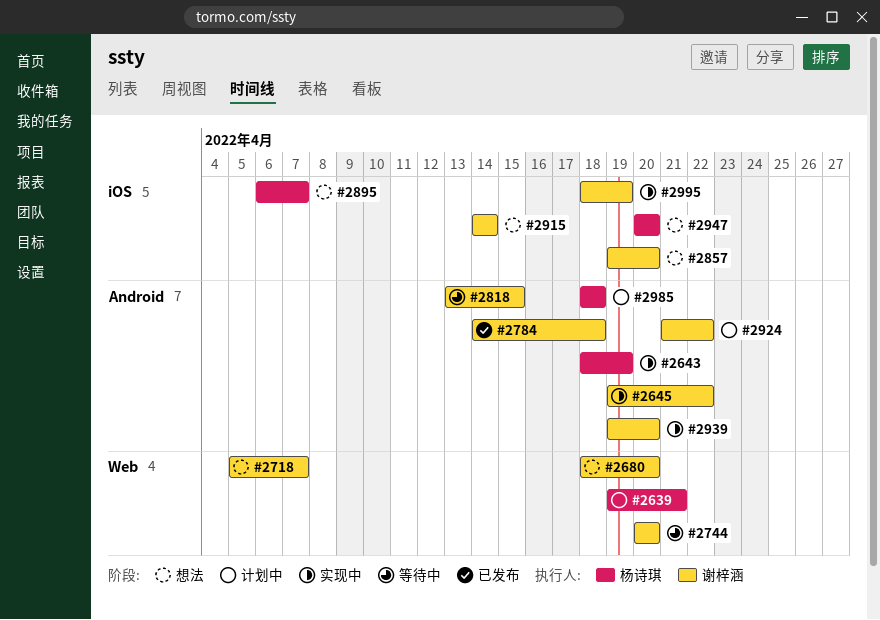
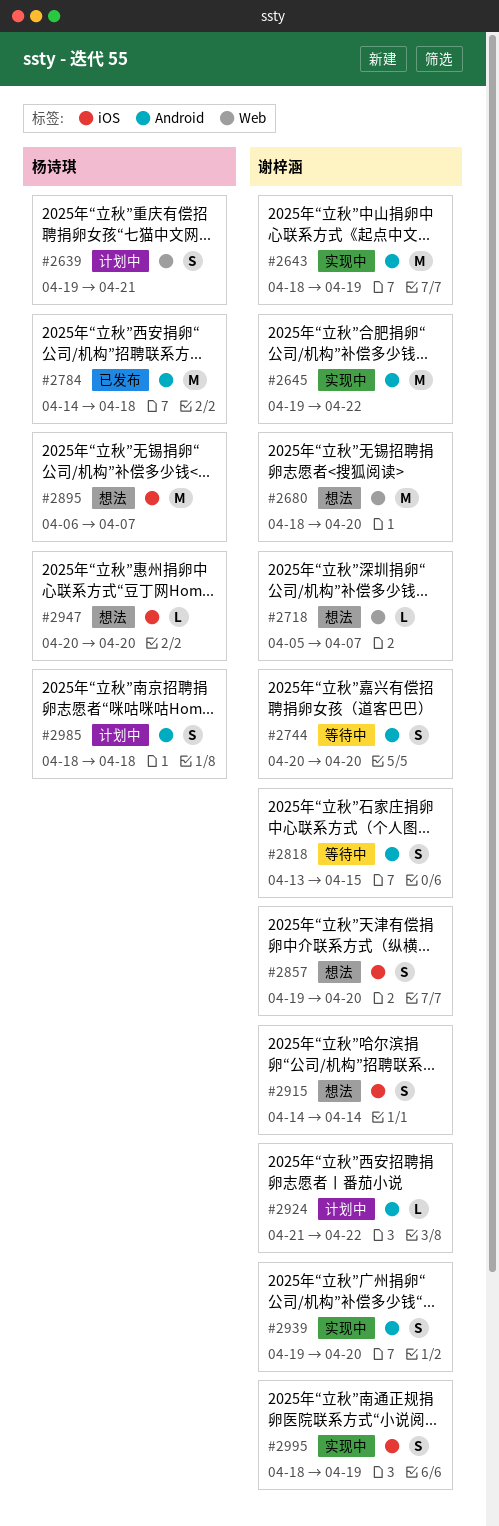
#2643, owner: 杨诗琪 -> 谢梓涵
#2744, label: Web -> Android
#2784, owner: 谢梓涵 -> 杨诗琪

